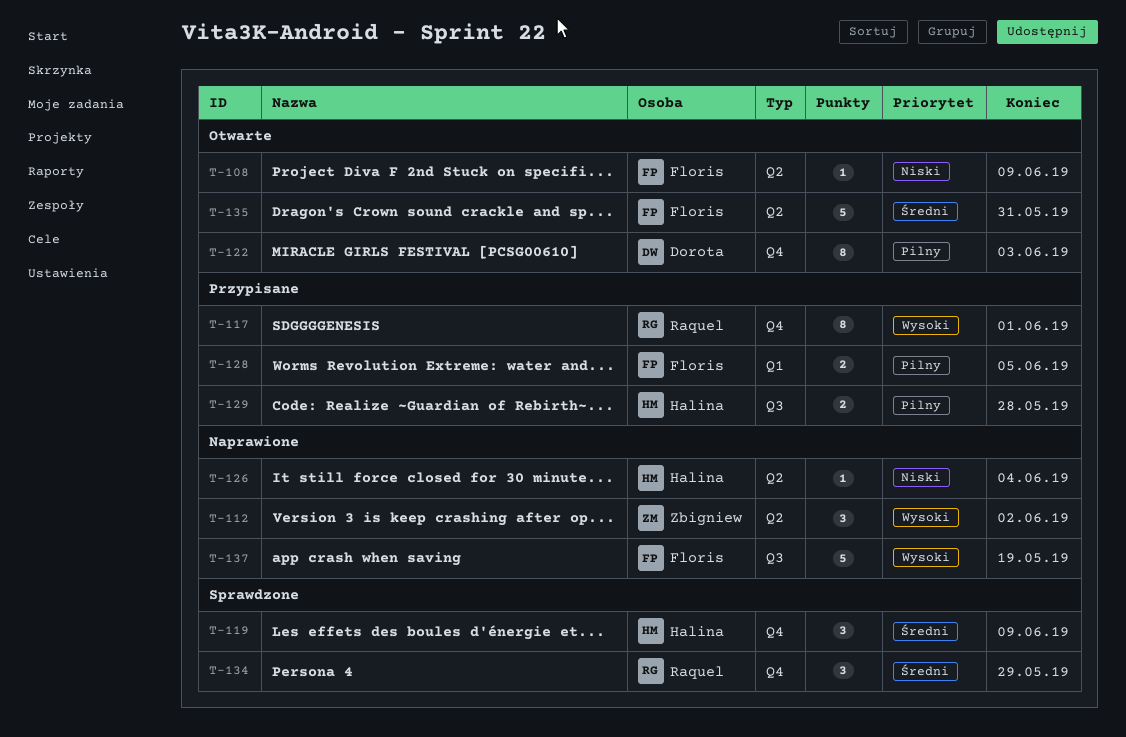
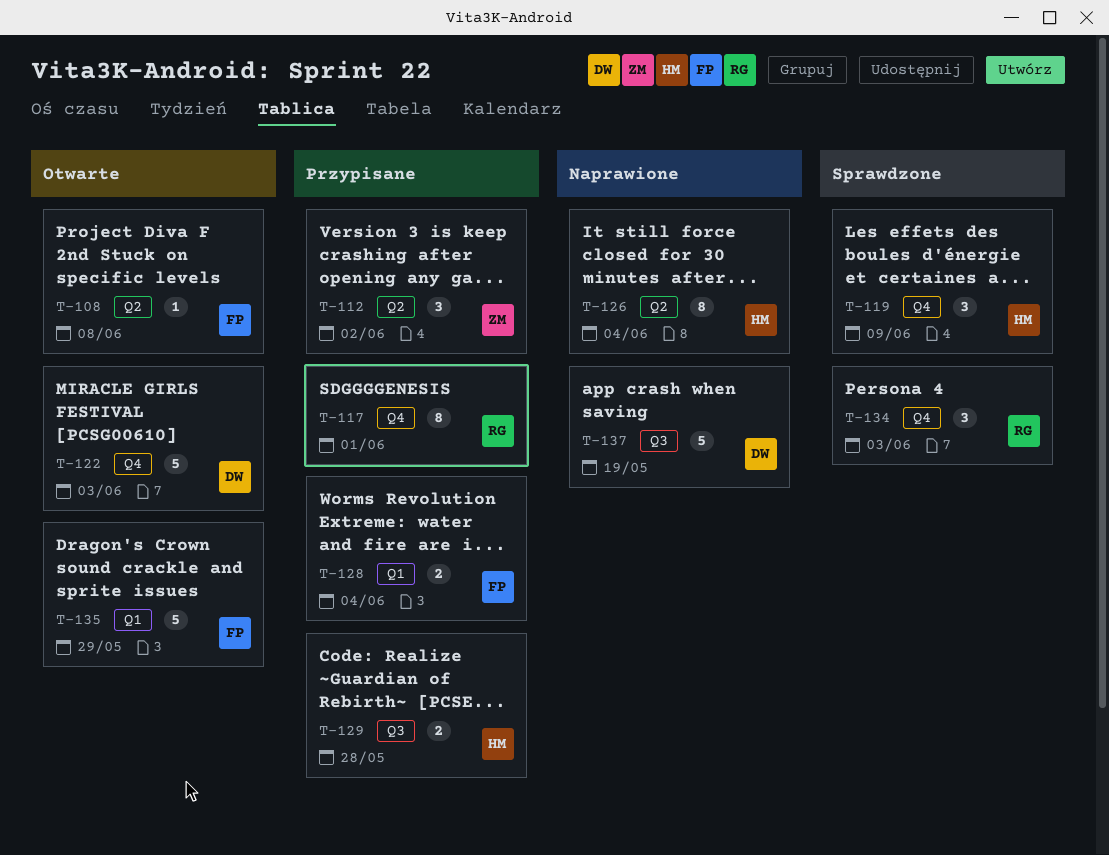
T-108, due: Jun 9 -> Jun 8
T-112, status: Naprawione -> Przypisane
T-122, estimate: 8 -> 5
T-126, estimate: 1 -> 8
T-128, due: Jun 5 -> Jun 4
T-134, due: May 29 -> Jun 3
T-135, label: Q2 -> Q1
T-135, due: May 31 -> May 29
T-137, owner: Floris -> Dorota

